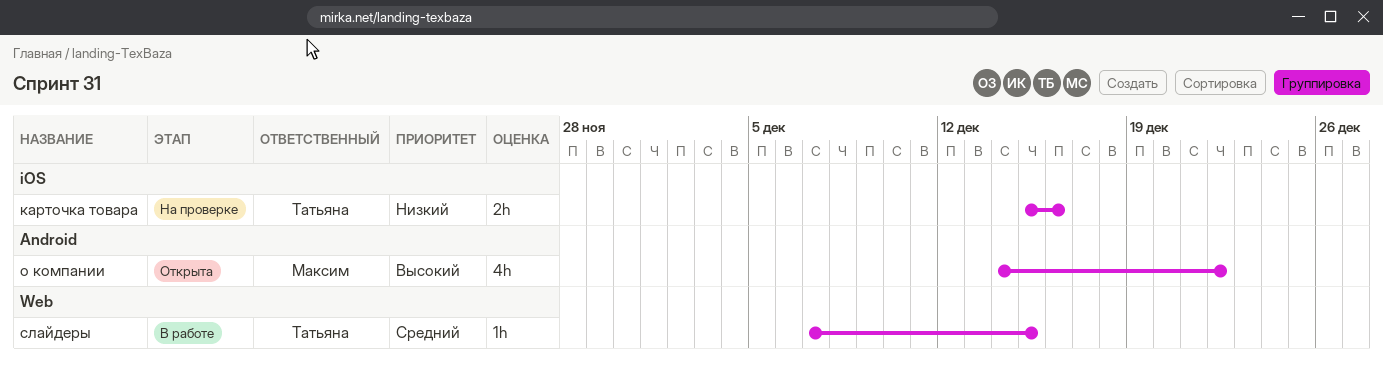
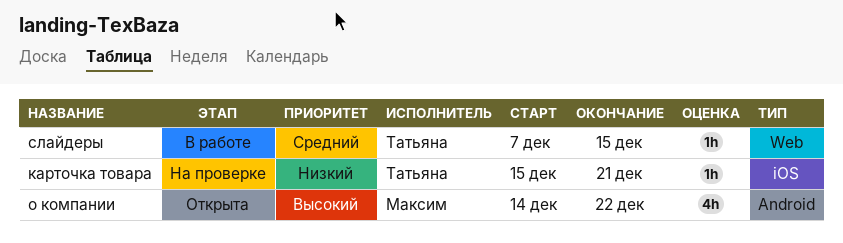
карточка товара, estimate: 2h -> 1h
карточка товара, due: Dec 16 -> Dec 21

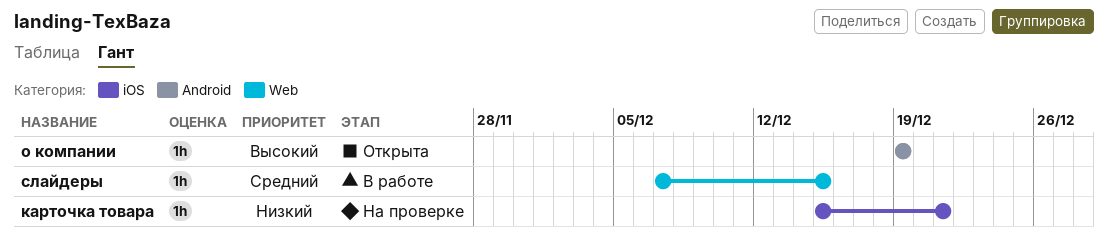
о компании, estimate: 4h -> 1h
о компании, start: Dec 14 -> Dec 19
о компании, due: Dec 22 -> Dec 19

